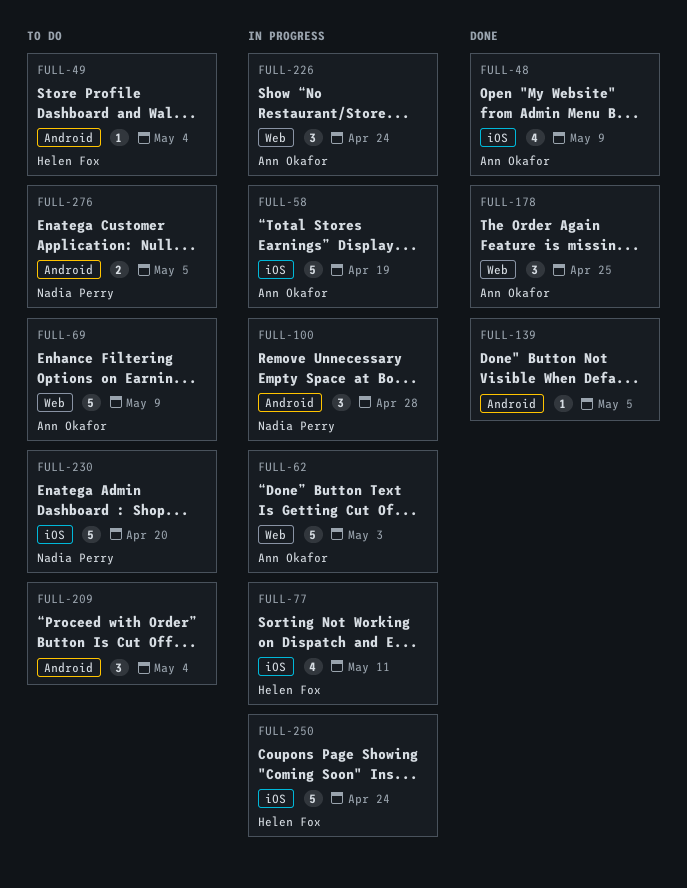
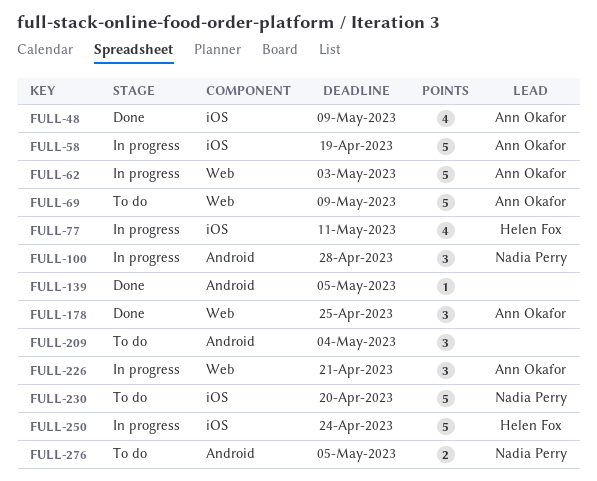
FULL-49: present -> none
FULL-226, due: Apr 24 -> Apr 21

